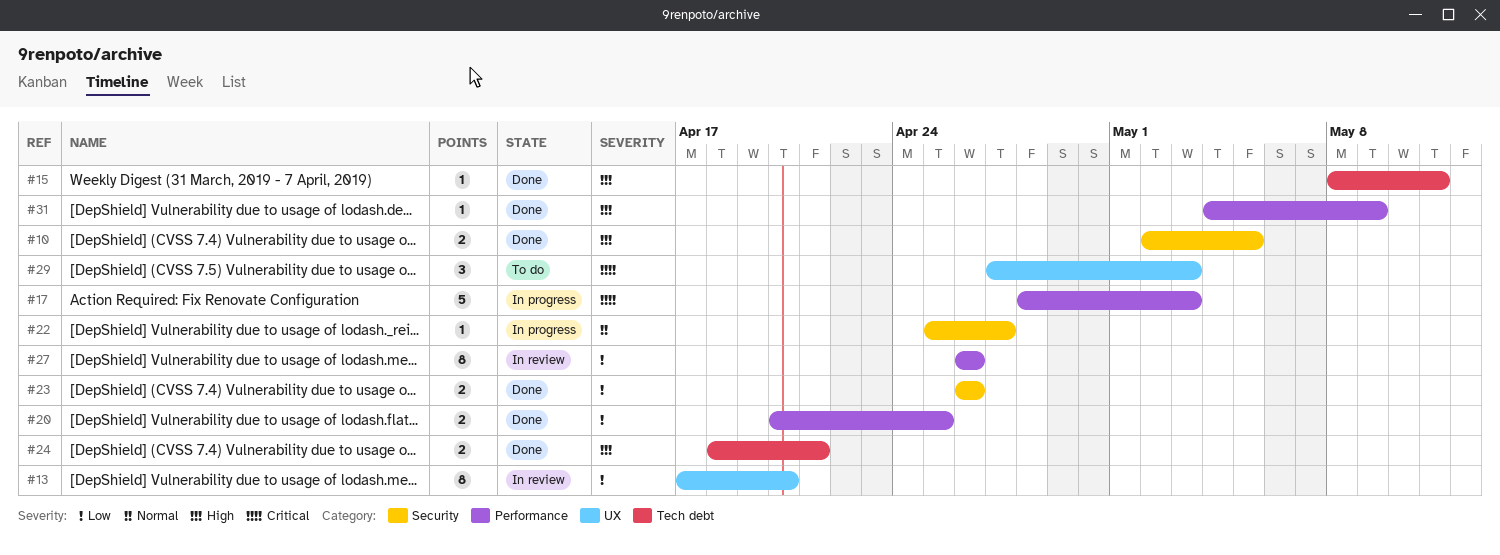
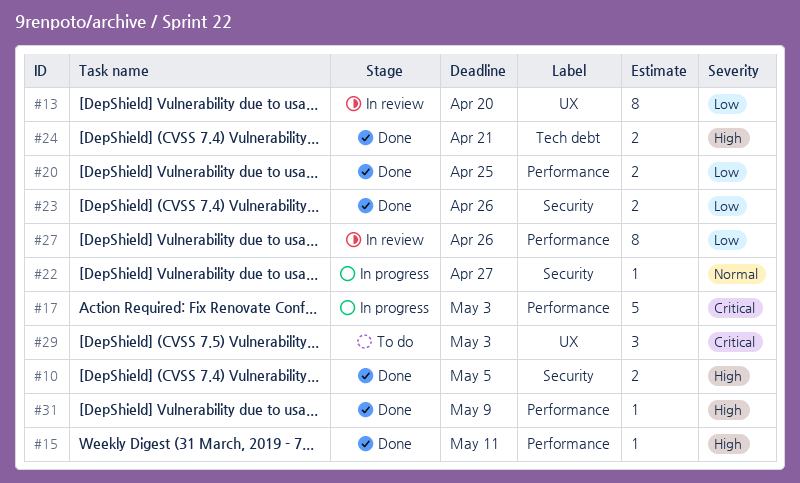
#15, label: Tech debt -> Performance

